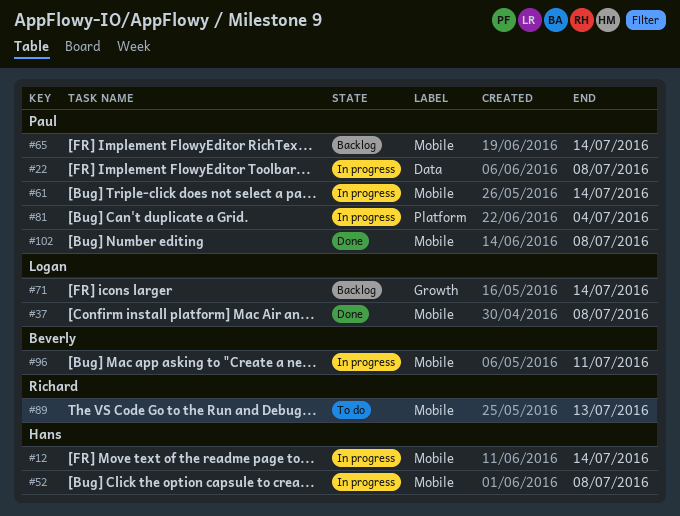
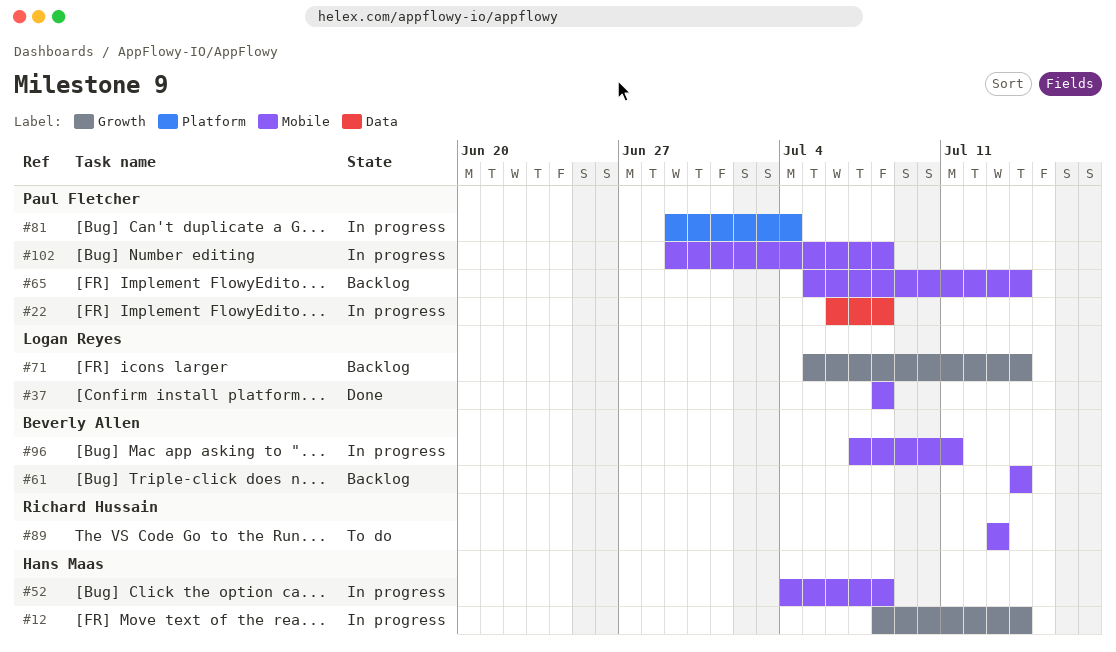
#12, label: Mobile -> Growth
#61, status: In progress -> Backlog
#61, owner: Paul Fletcher -> Beverly Allen
#102, status: Done -> In progress

